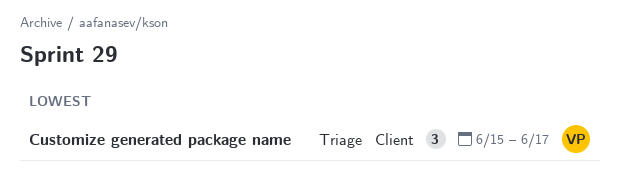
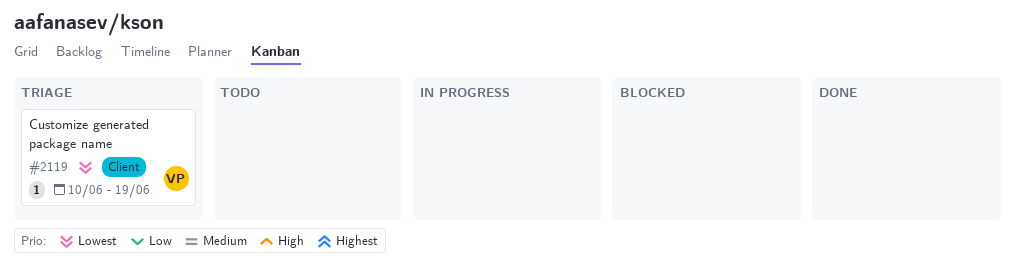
Customize generated package name, estimate: 3 -> 1
Customize generated package name, start: Jun 15 -> Jun 10
Customize generated package name, due: Jun 17 -> Jun 19

